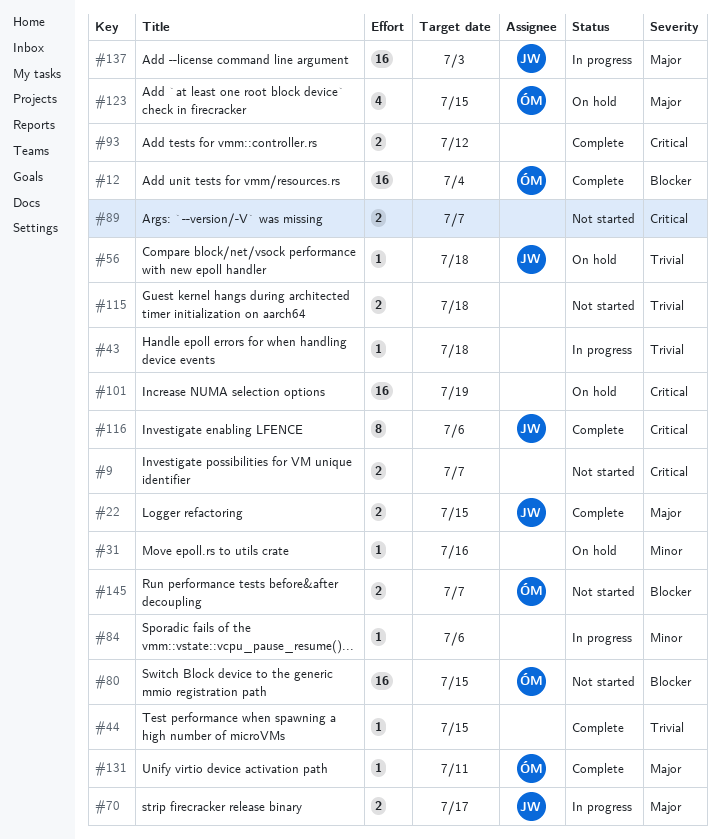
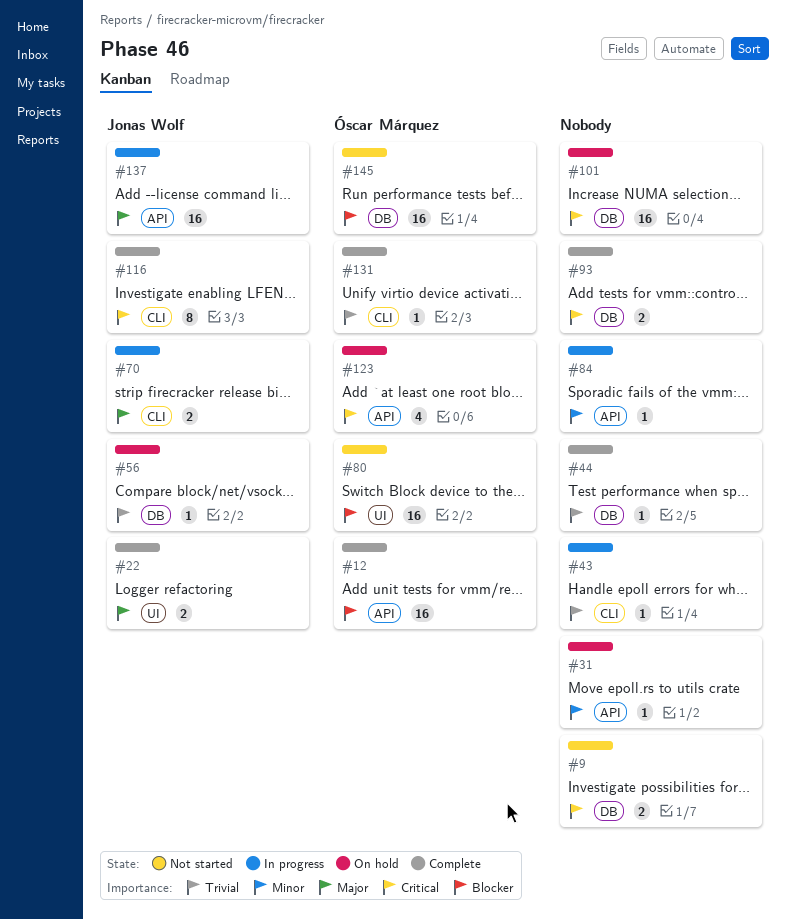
#89: present -> none
#115: present -> none
#123, priority: Major -> Critical
#131, priority: Major -> Trivial
#145, estimate: 2 -> 16

